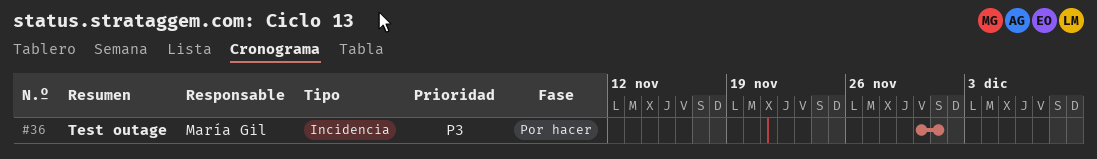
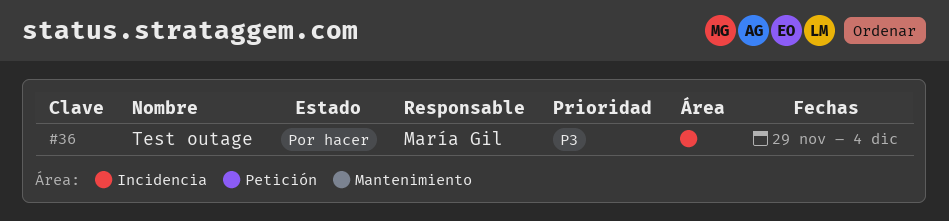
#36, start: Nov 30 -> Nov 29
#36, due: Dec 1 -> Dec 4

